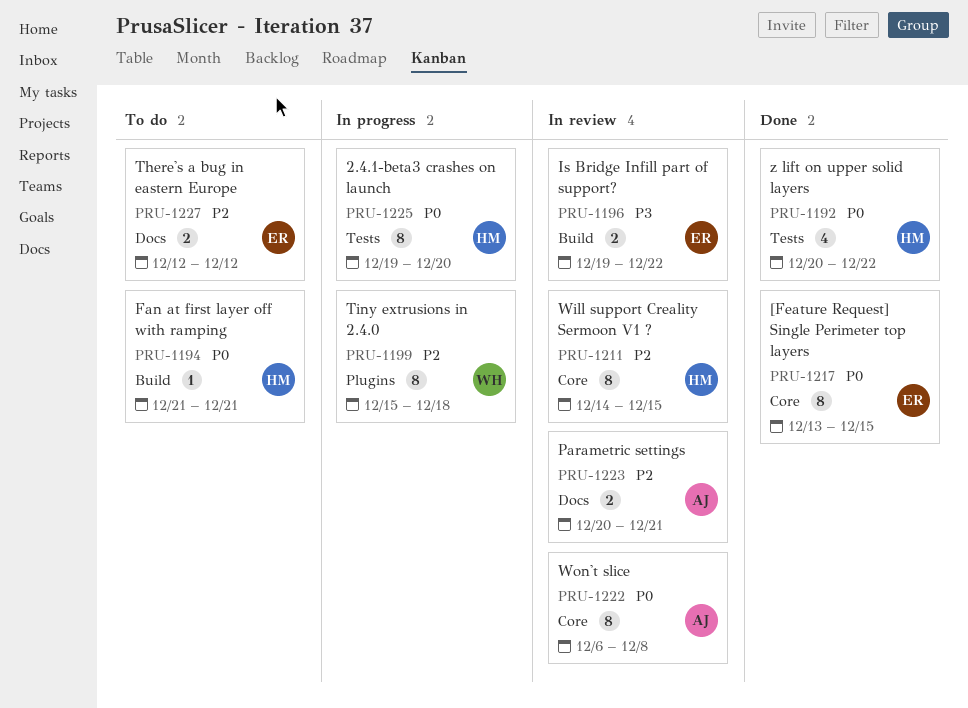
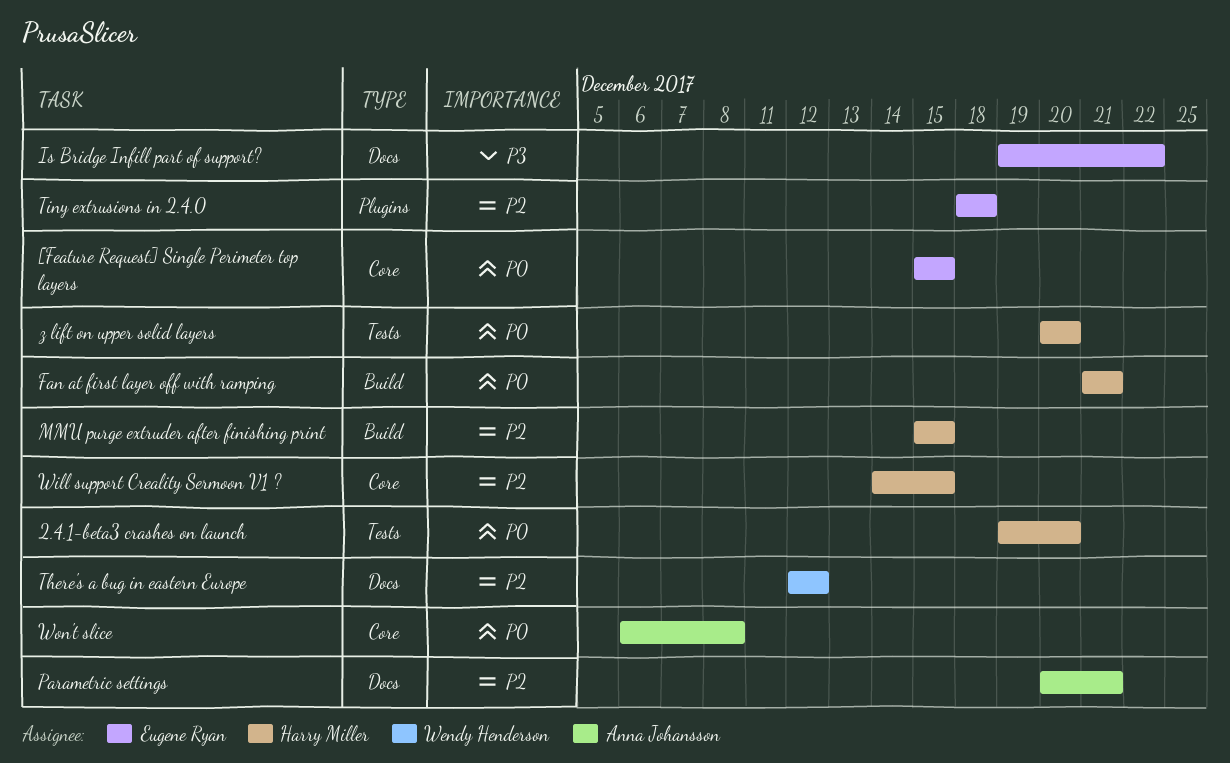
[Feature Request] Single Perimeter top layers, start: Dec 13 -> Dec 15
Is Bridge Infill part of support?, label: Build -> Docs
MMU purge extruder after finishing print: none -> present
There's a bug in eastern Europe, owner: Eugene Ryan -> Wendy Henderson
Tiny extrusions in 2.4.0, owner: Wendy Henderson -> Eugene Ryan
Tiny extrusions in 2.4.0, start: Dec 15 -> Dec 18
z lift on upper solid layers, due: Dec 22 -> Dec 20

